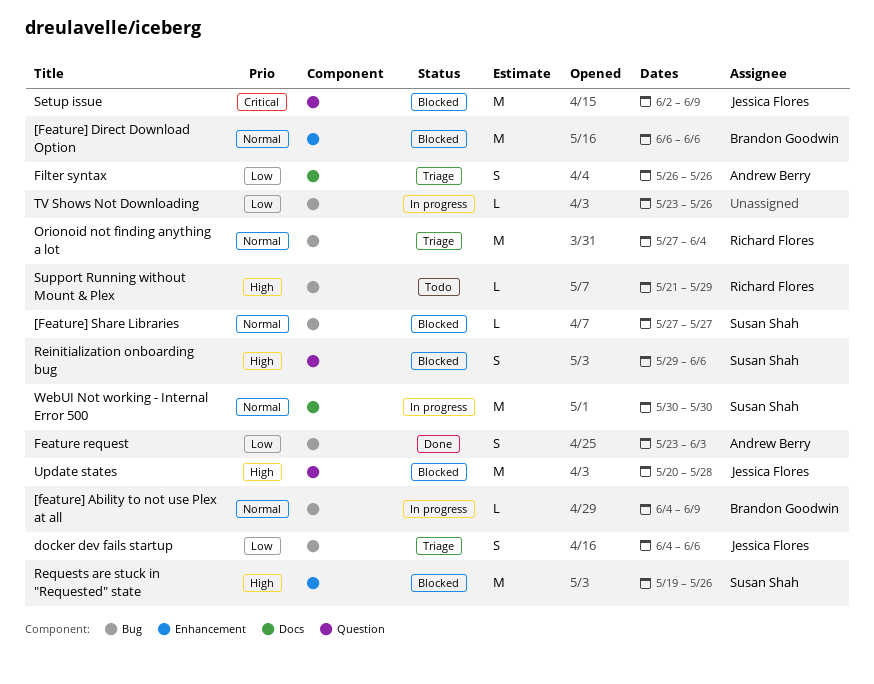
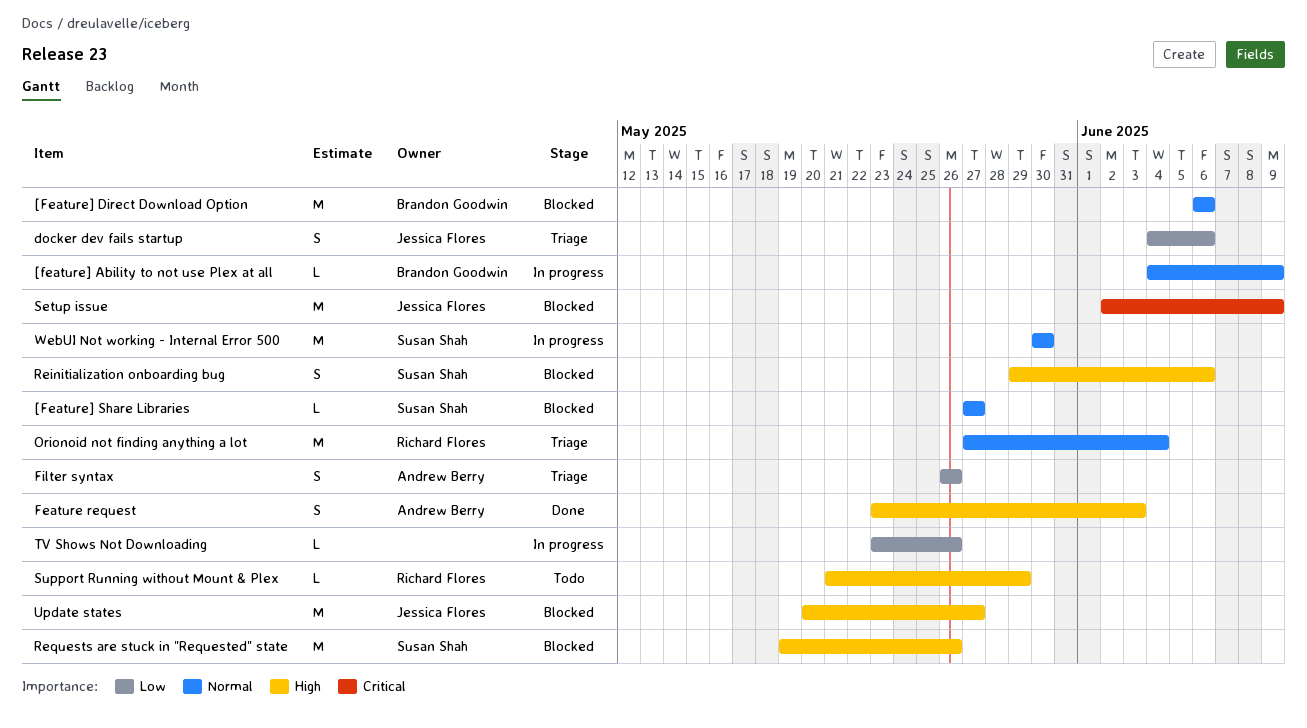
Feature request, priority: Low -> High
Update states, due: May 28 -> May 27

